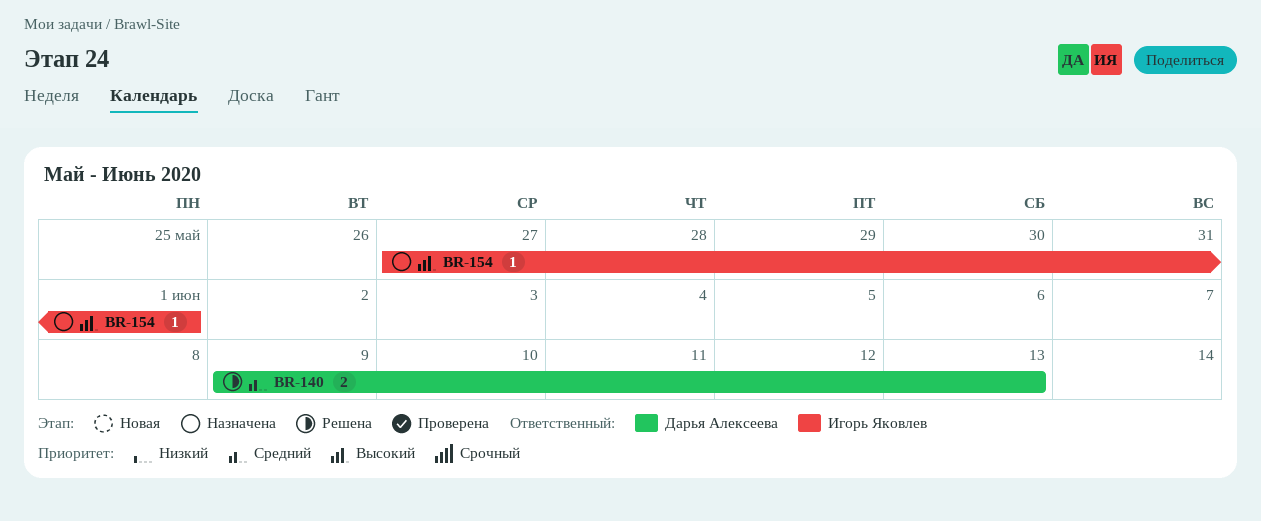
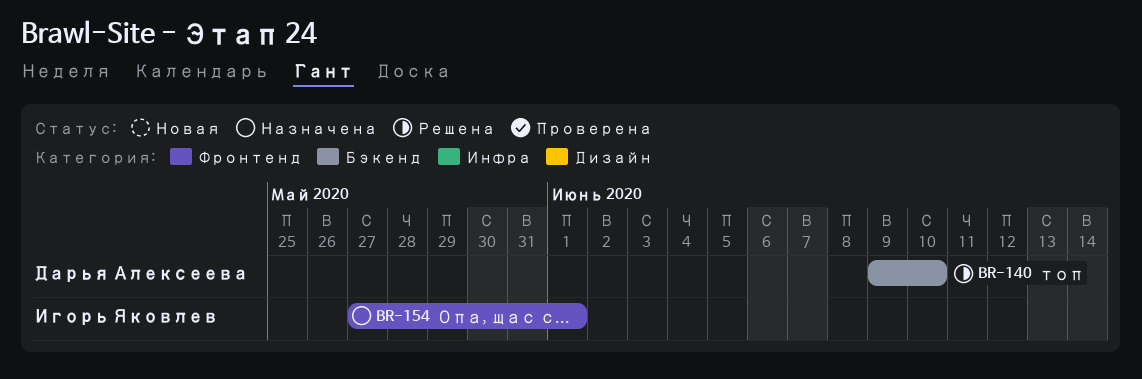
BR-140, due: Jun 13 -> Jun 10

